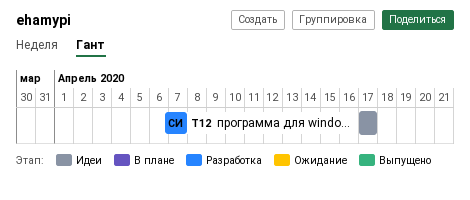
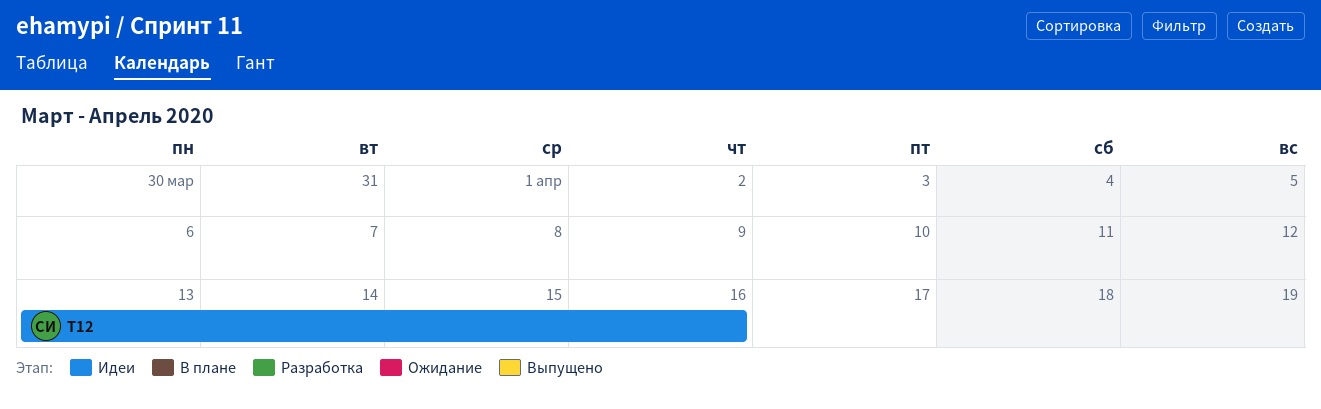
T12, start: Apr 17 -> Apr 13
T12, due: Apr 17 -> Apr 16

